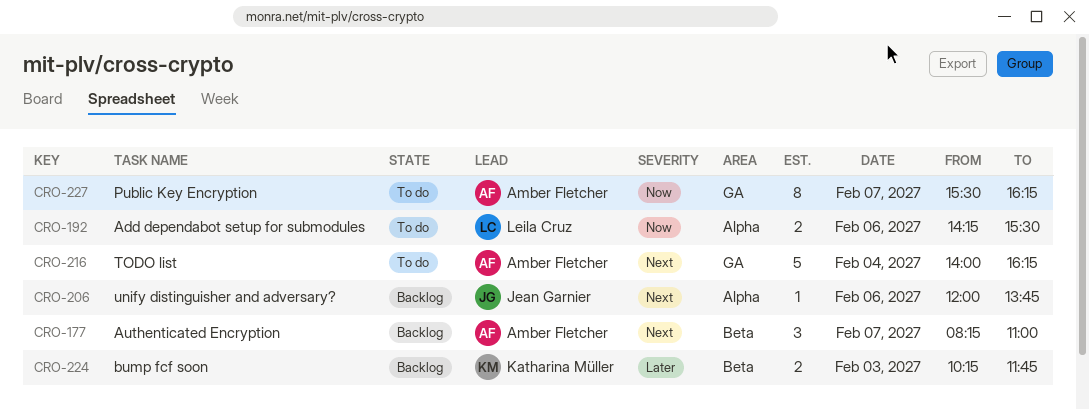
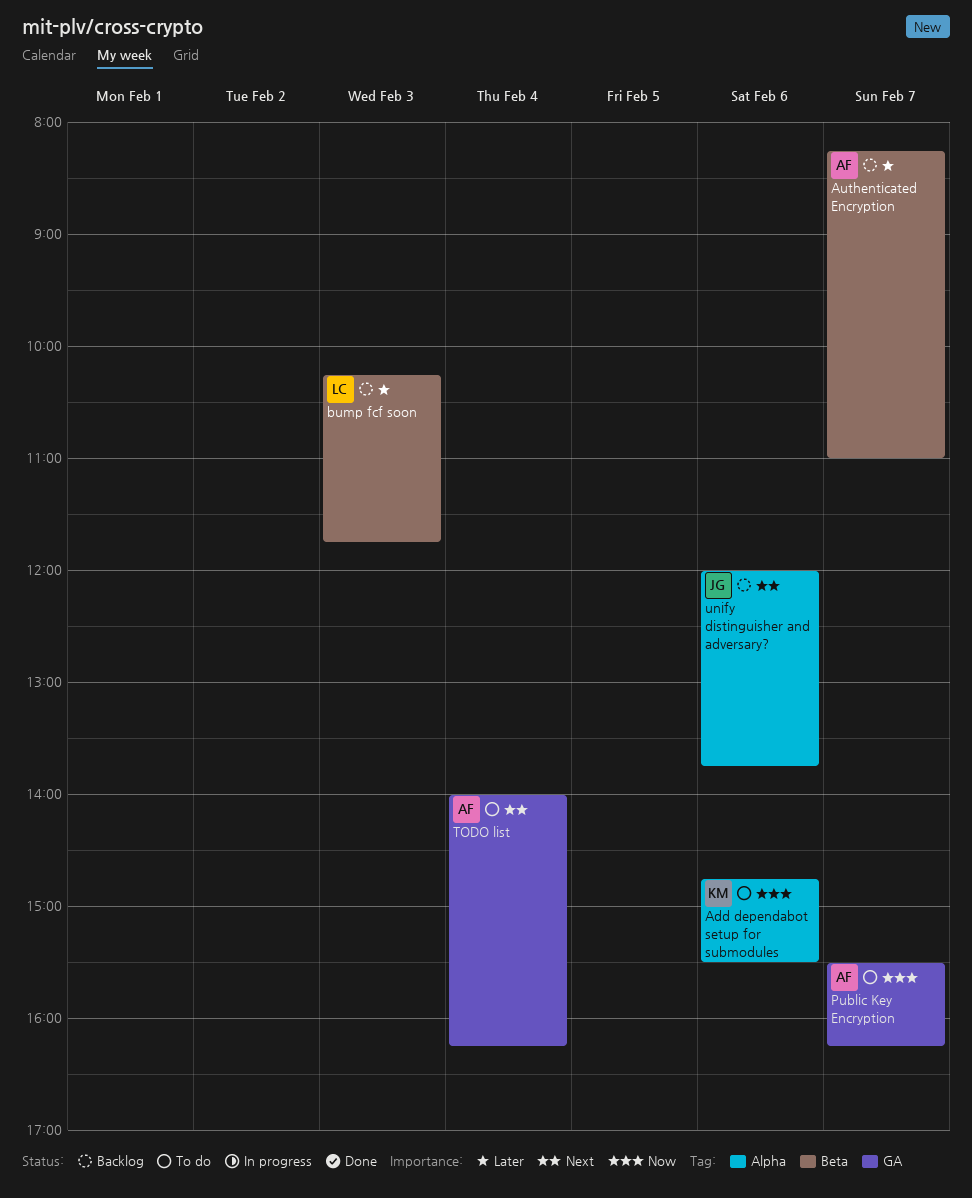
Add dependabot setup for submodules, owner: Leila Cruz -> Katharina Müller
Add dependabot setup for submodules, begins: 14:15 -> 14:45
Authenticated Encryption, priority: Next -> Later
bump fcf soon, owner: Katharina Müller -> Leila Cruz

